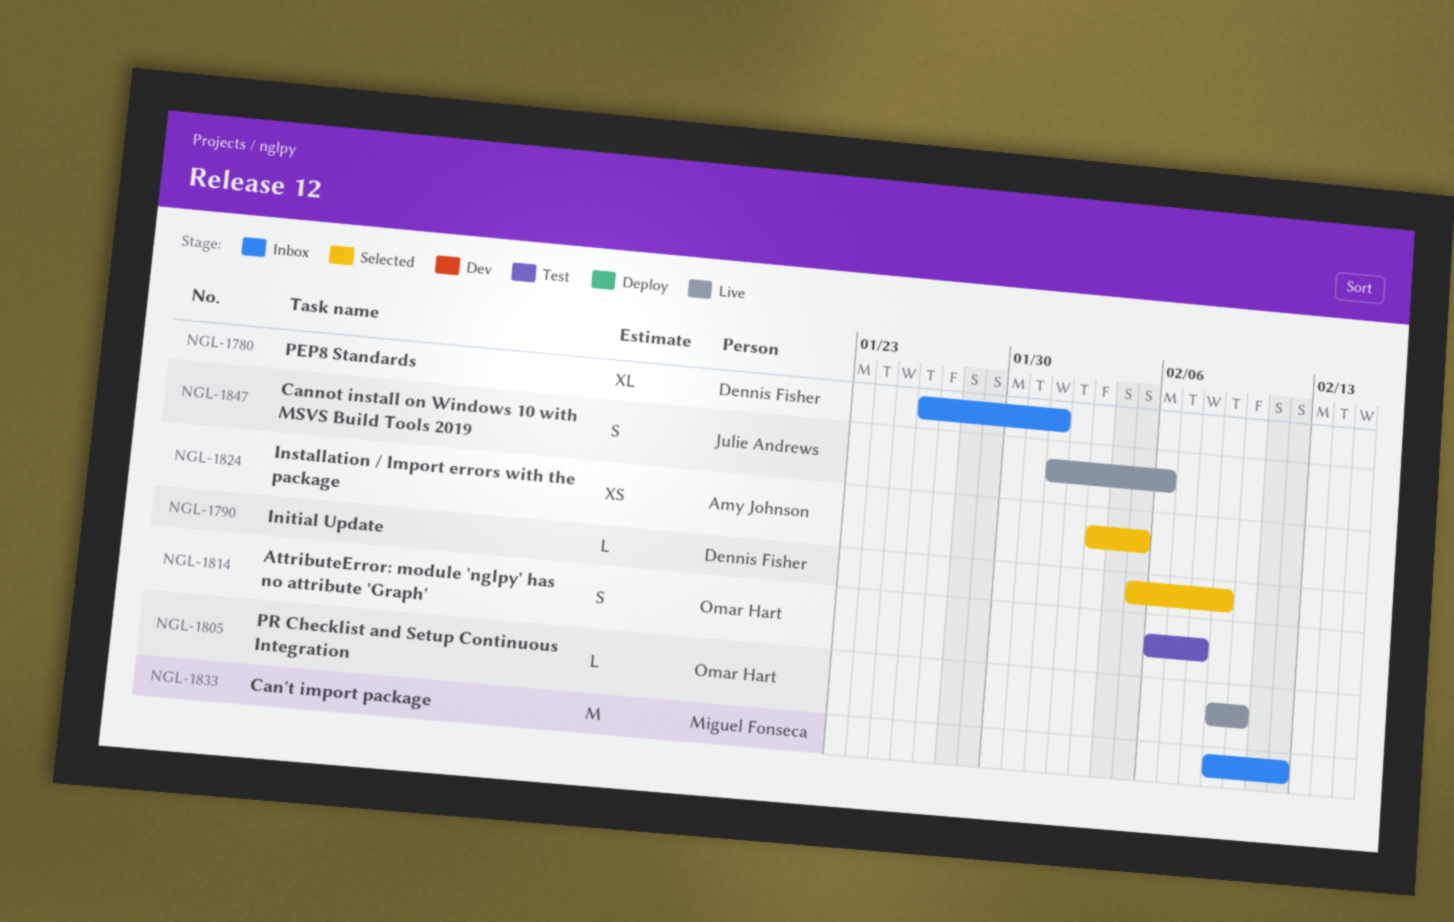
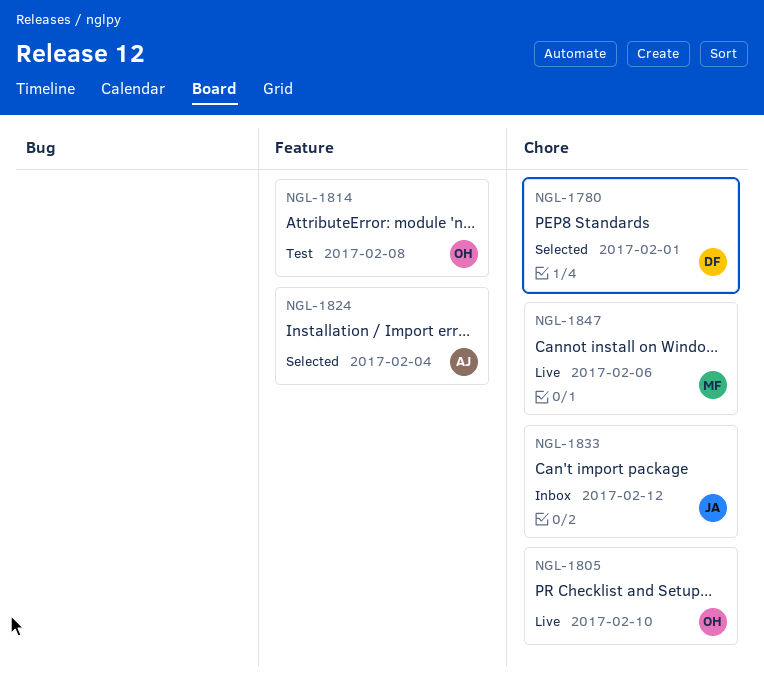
NGL-1780, status: Inbox -> Selected
NGL-1790: present -> none
NGL-1824, due: Feb 5 -> Feb 4
NGL-1833, owner: Miguel Fonseca -> Julie Andrews
NGL-1847, owner: Julie Andrews -> Miguel Fonseca

